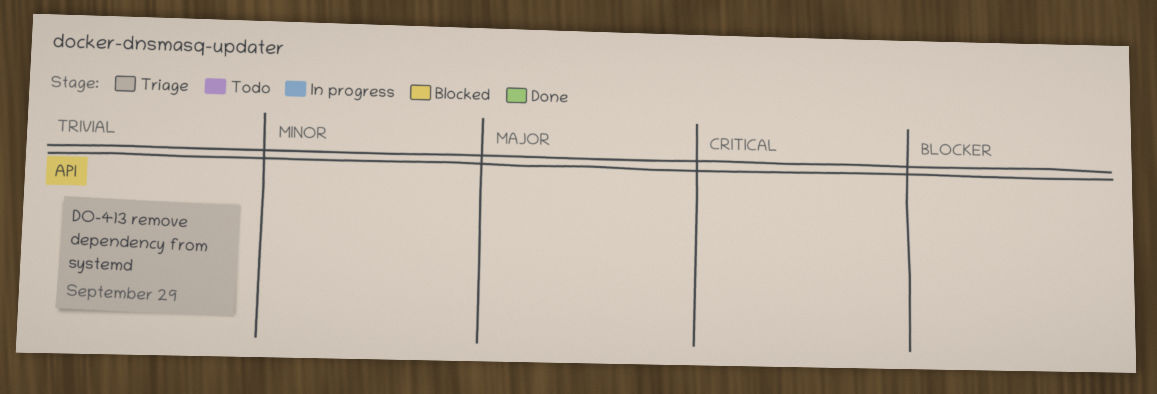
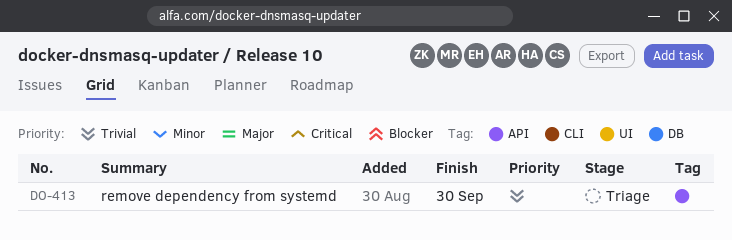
DO-413, due: Sep 29 -> Sep 30

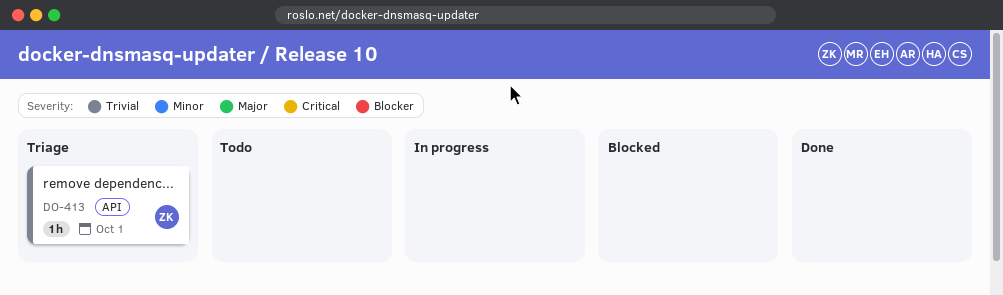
DO-413, due: Sep 30 -> Oct 1

